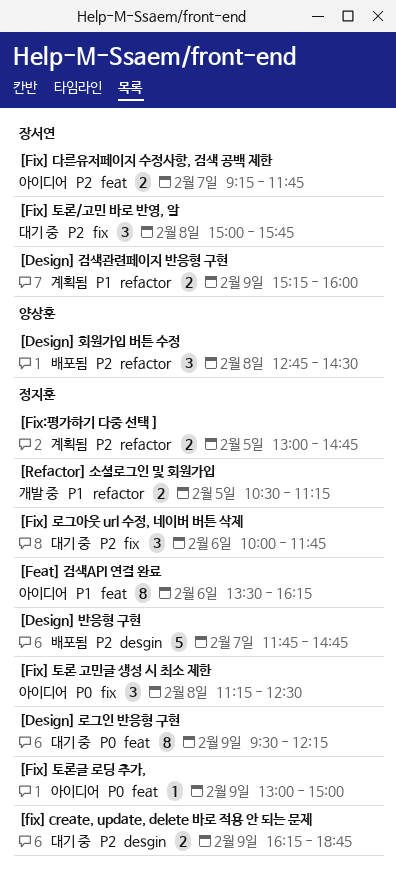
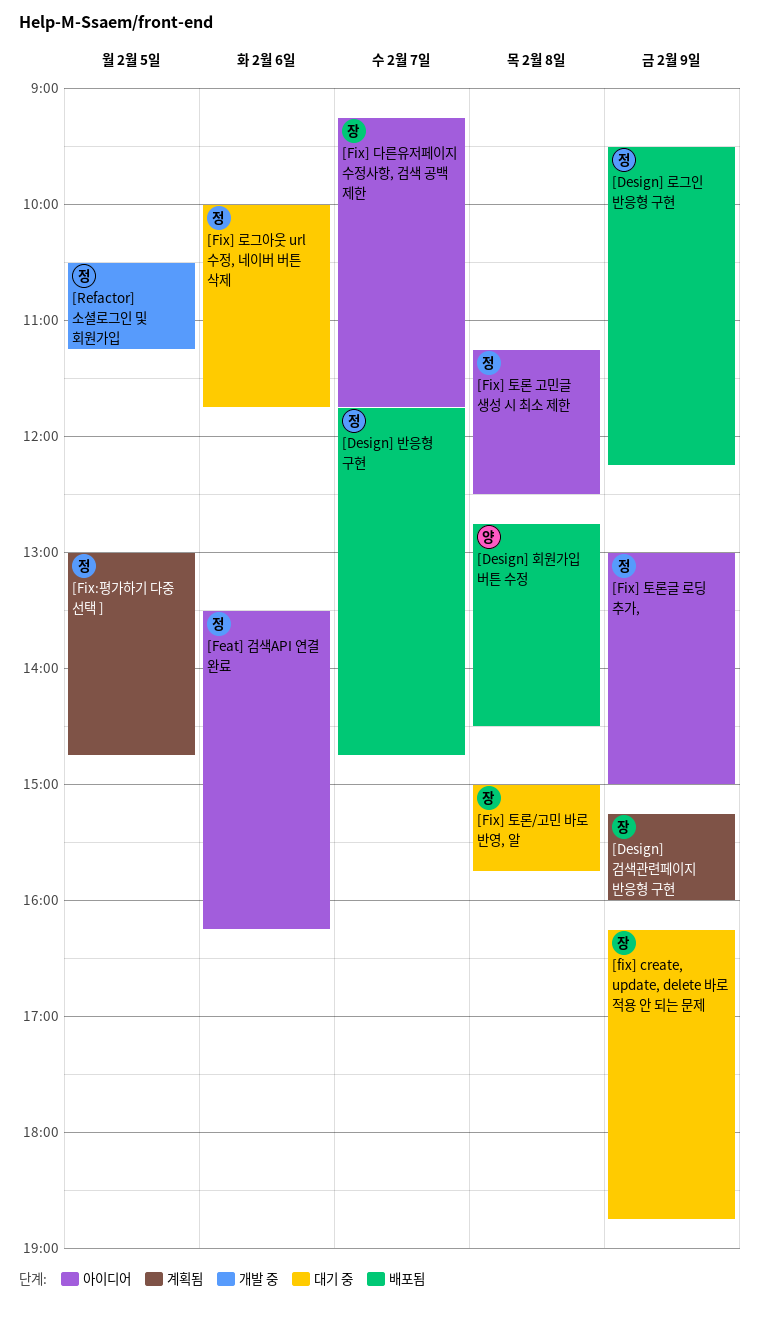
[Design] 로그인 반응형 구현, status: 대기 중 -> 배포됨
[fix] create, update, delete 바로 적용 안 되는 문제, owner: 정지훈 -> 장서연

